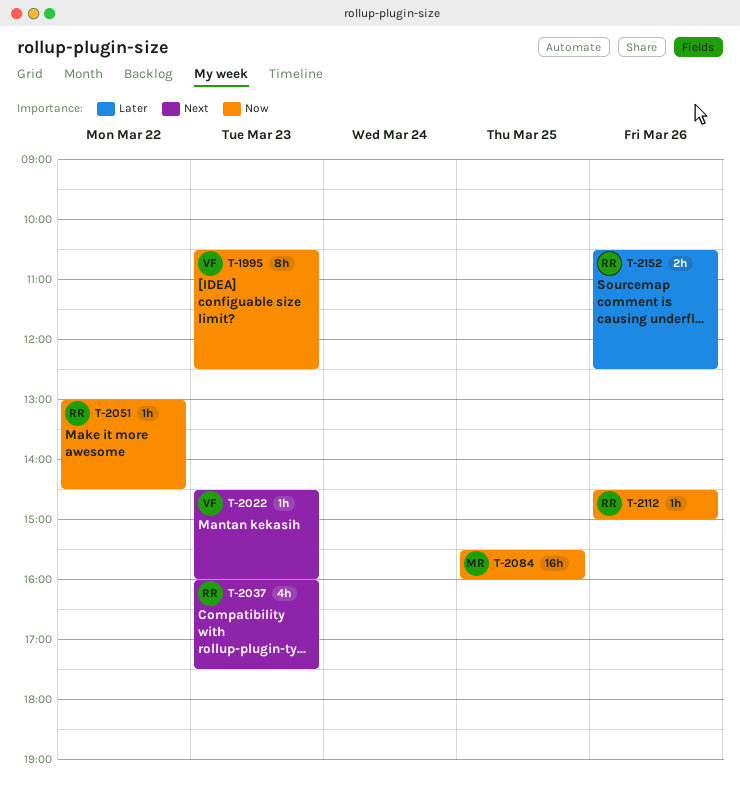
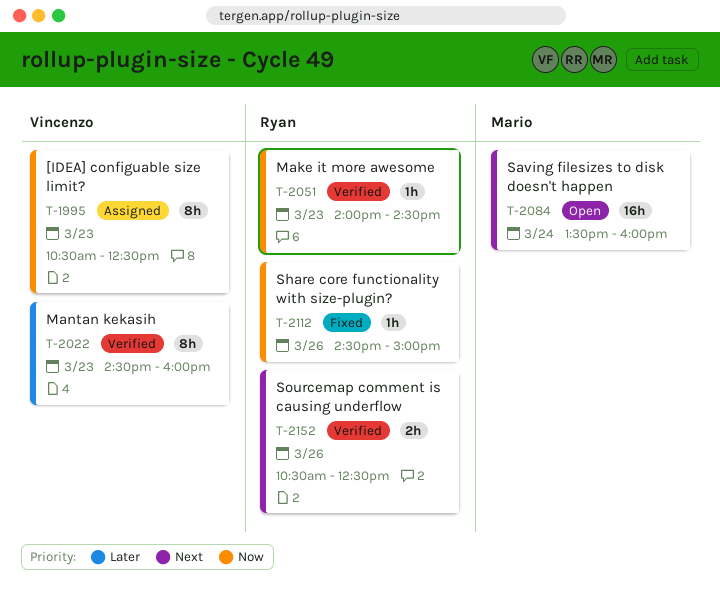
T-2022, priority: Next -> Later
T-2022, estimate: 1h -> 8h
T-2037: present -> none
T-2051, day: Mar 22 -> Mar 23
T-2051, begins: 13:00 -> 14:00
T-2084, priority: Now -> Next
T-2084, day: Mar 25 -> Mar 24
T-2084, begins: 15:30 -> 13:30
T-2152, priority: Later -> Next

